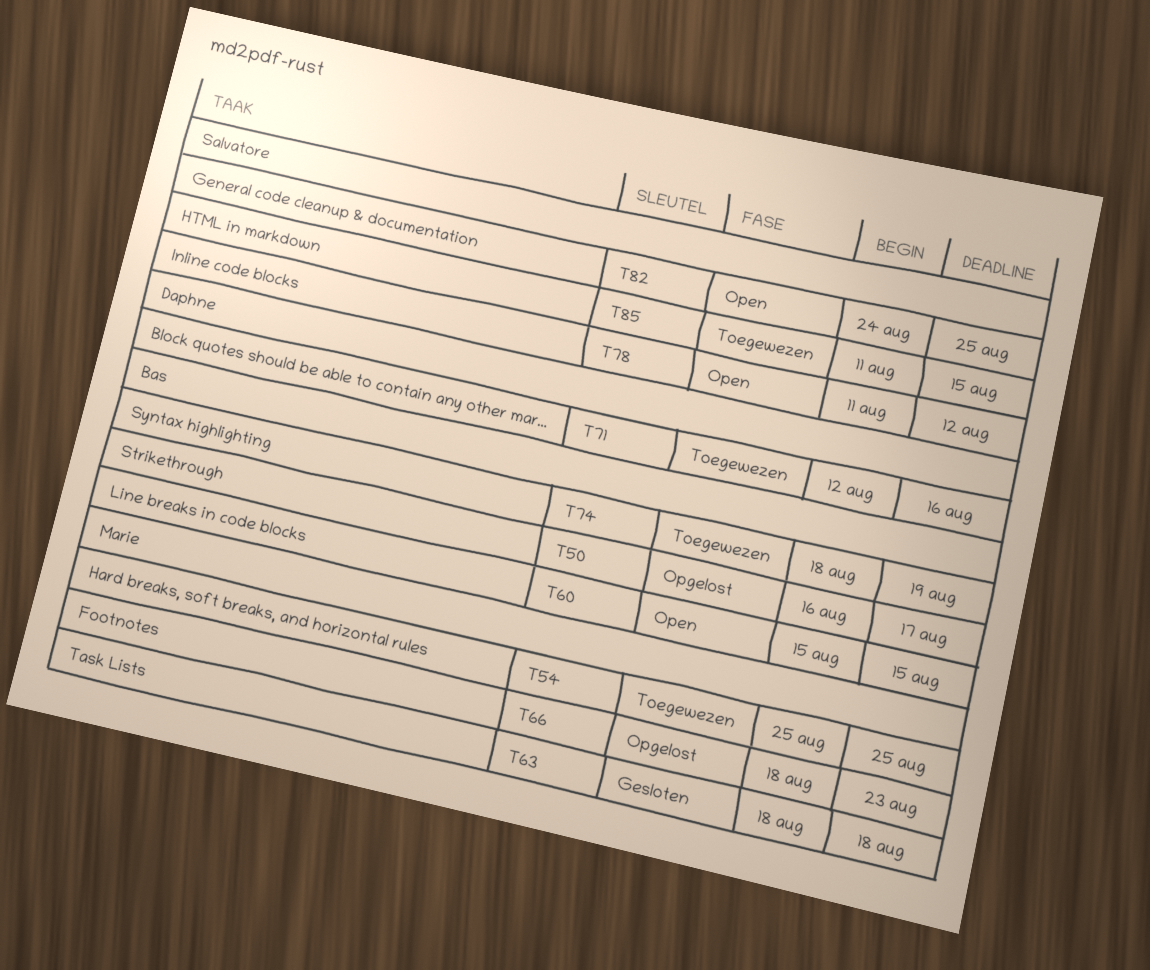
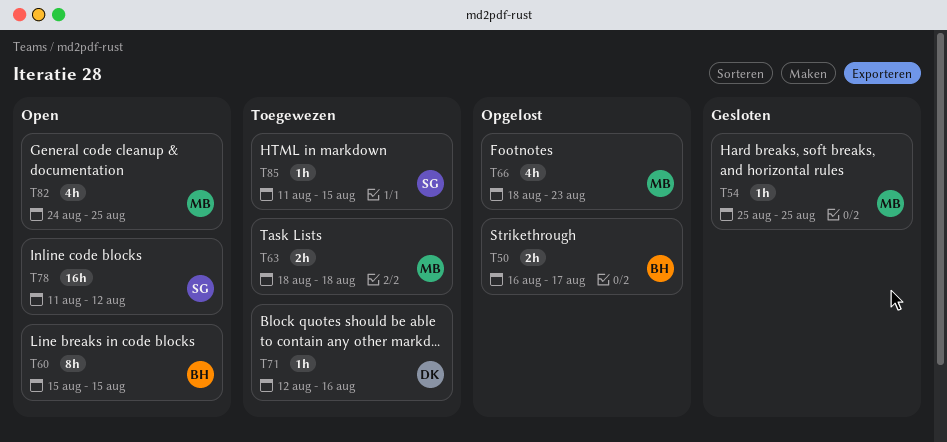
T54, status: Toegewezen -> Gesloten
T63, status: Gesloten -> Toegewezen
T74: present -> none
T82, owner: Salvatore -> Marie

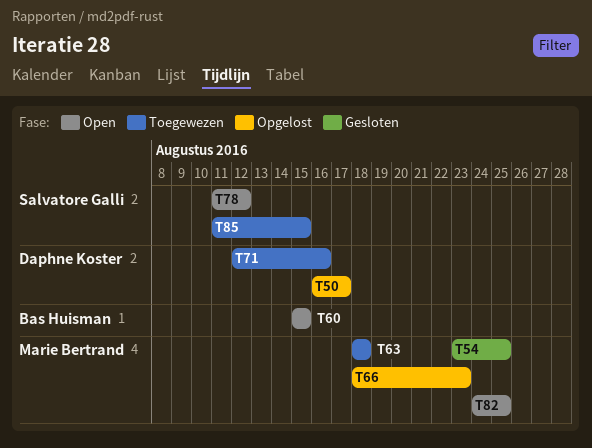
T50, owner: Bas Huisman -> Daphne Koster
T54, start: Aug 25 -> Aug 23

